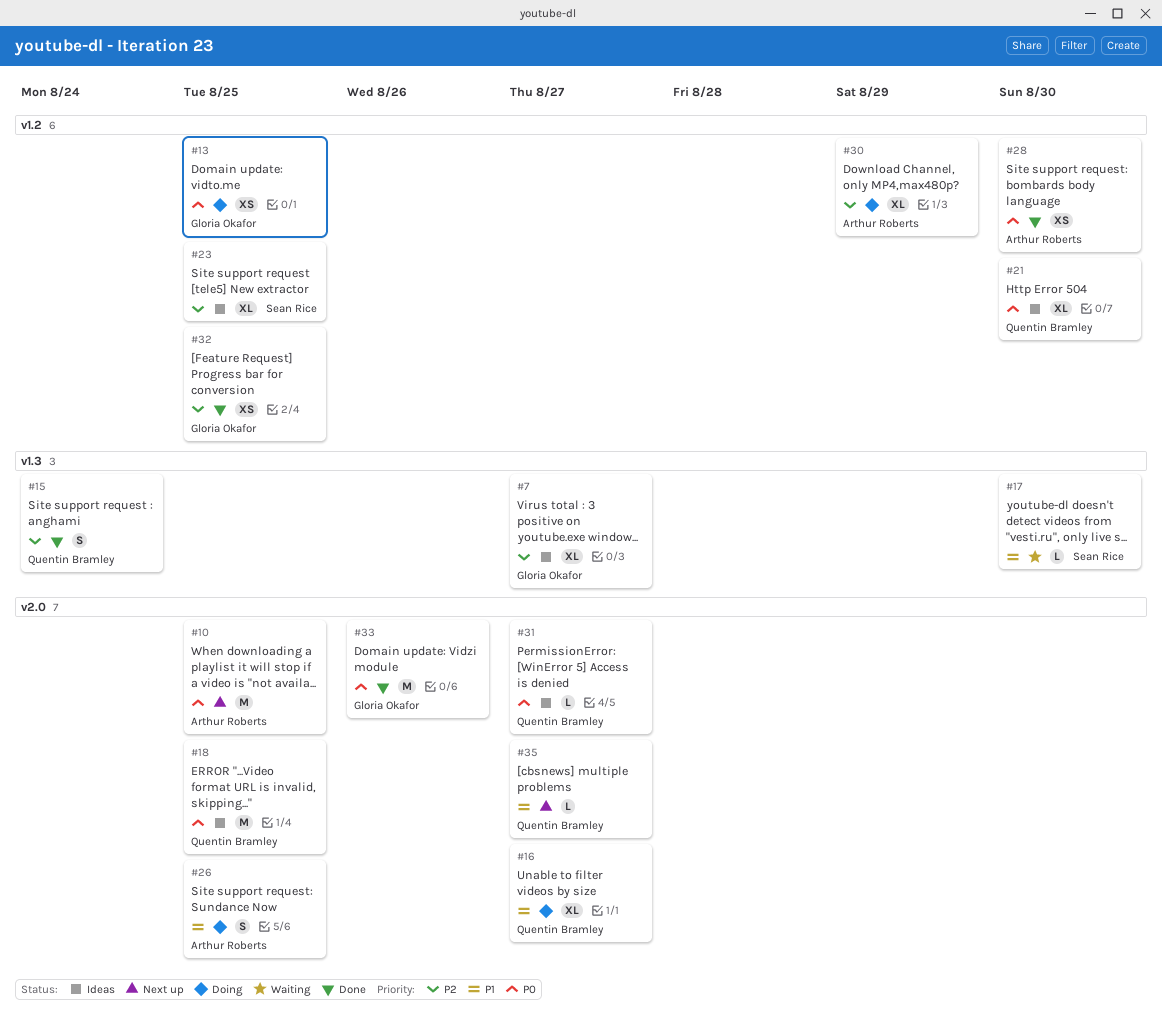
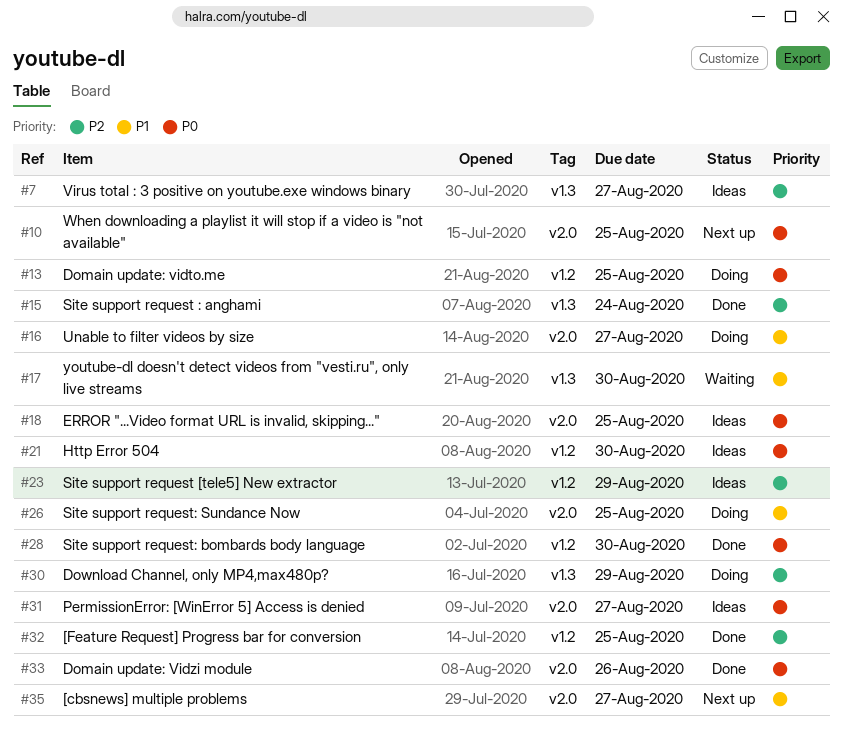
#23, due: Aug 25 -> Aug 29
#30, label: v1.2 -> v1.3

